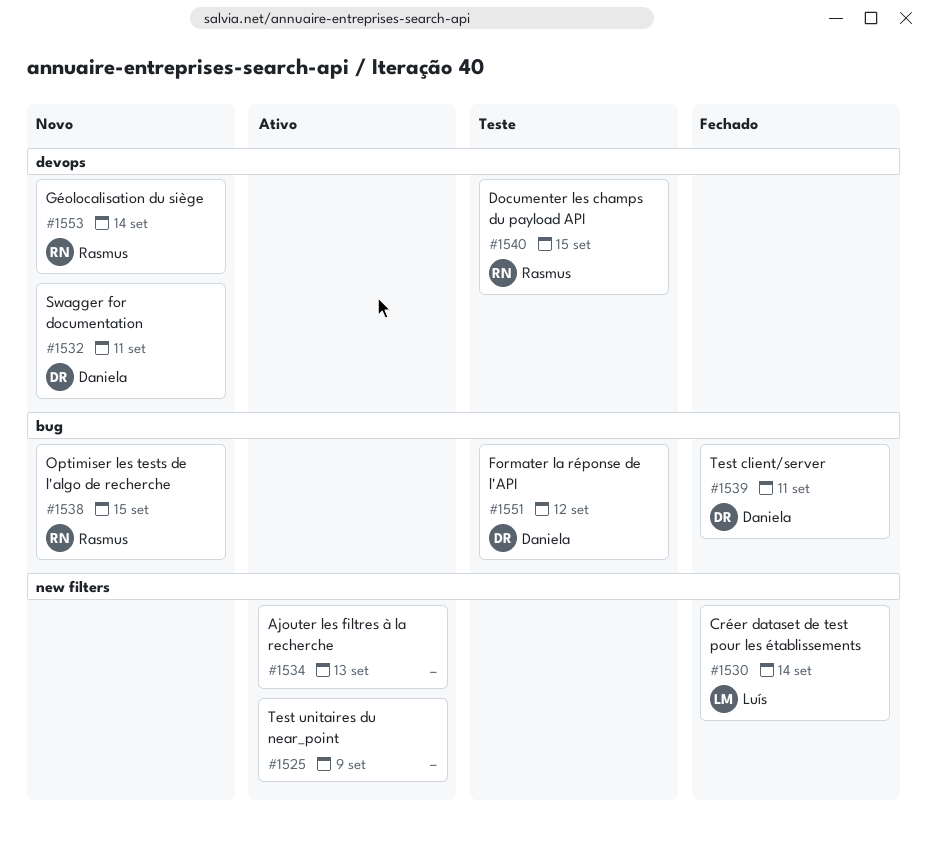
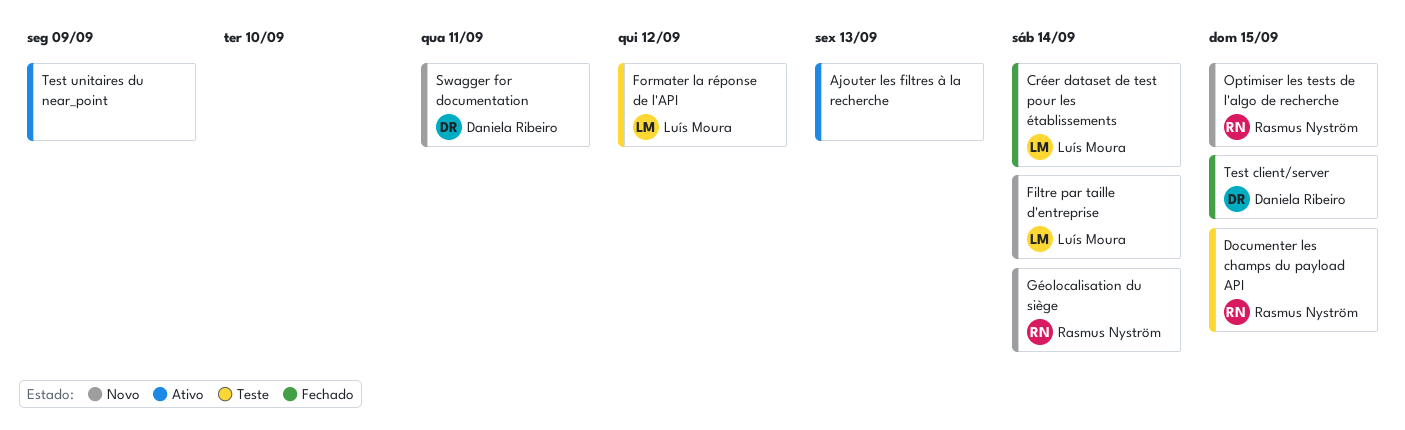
Filtre par taille d'entreprise: none -> present
Formater la réponse de l'API, owner: Daniela Ribeiro -> Luís Moura
Test client/server, due: Sep 11 -> Sep 15

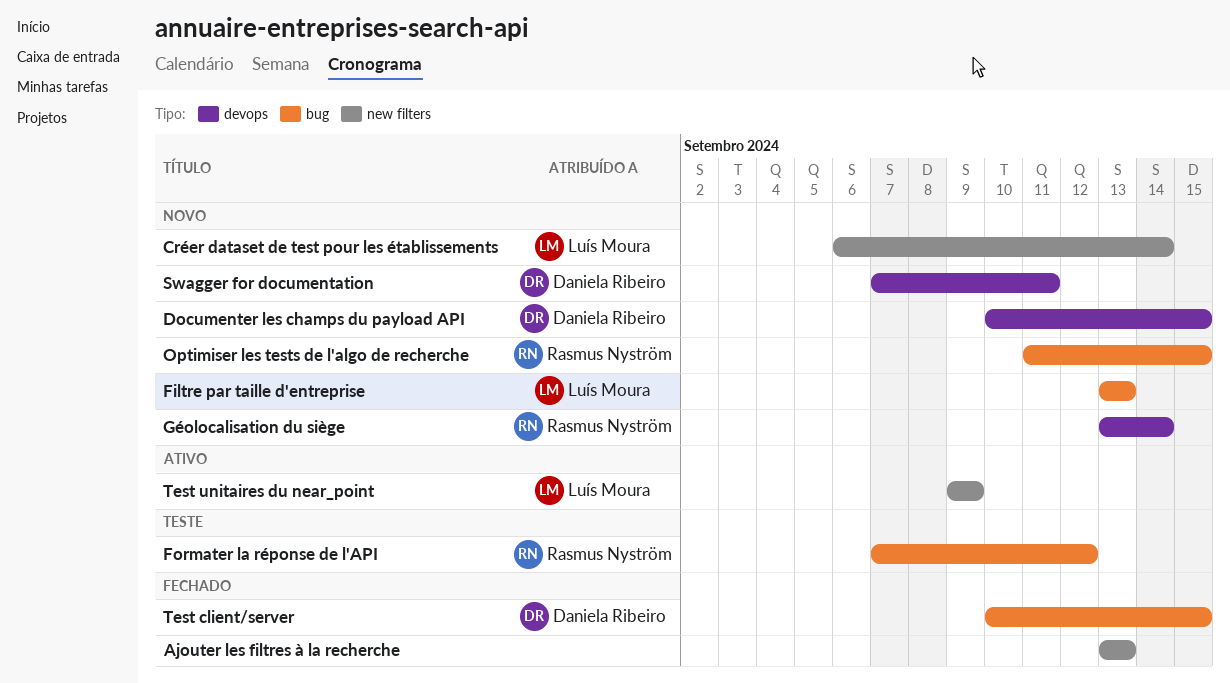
Ajouter les filtres à la recherche, status: Ativo -> Fechado
Créer dataset de test pour les établissements, status: Fechado -> Novo
Documenter les champs du payload API, status: Teste -> Novo
Documenter les champs du payload API, owner: Rasmus Nyström -> Daniela Ribeiro
Filtre par taille d'entreprise, due: Sep 14 -> Sep 13
Formater la réponse de l'API, owner: Luís Moura -> Rasmus Nyström
Test unitaires du near_point, owner: none -> Luís Moura

